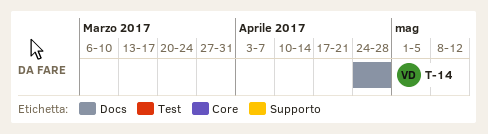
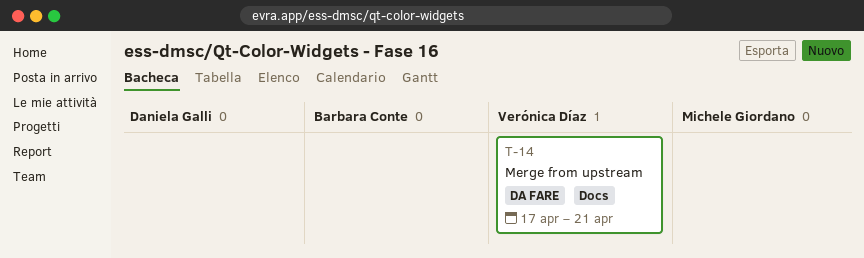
T-14, start: Apr 24 -> Apr 17
T-14, due: Apr 28 -> Apr 21

